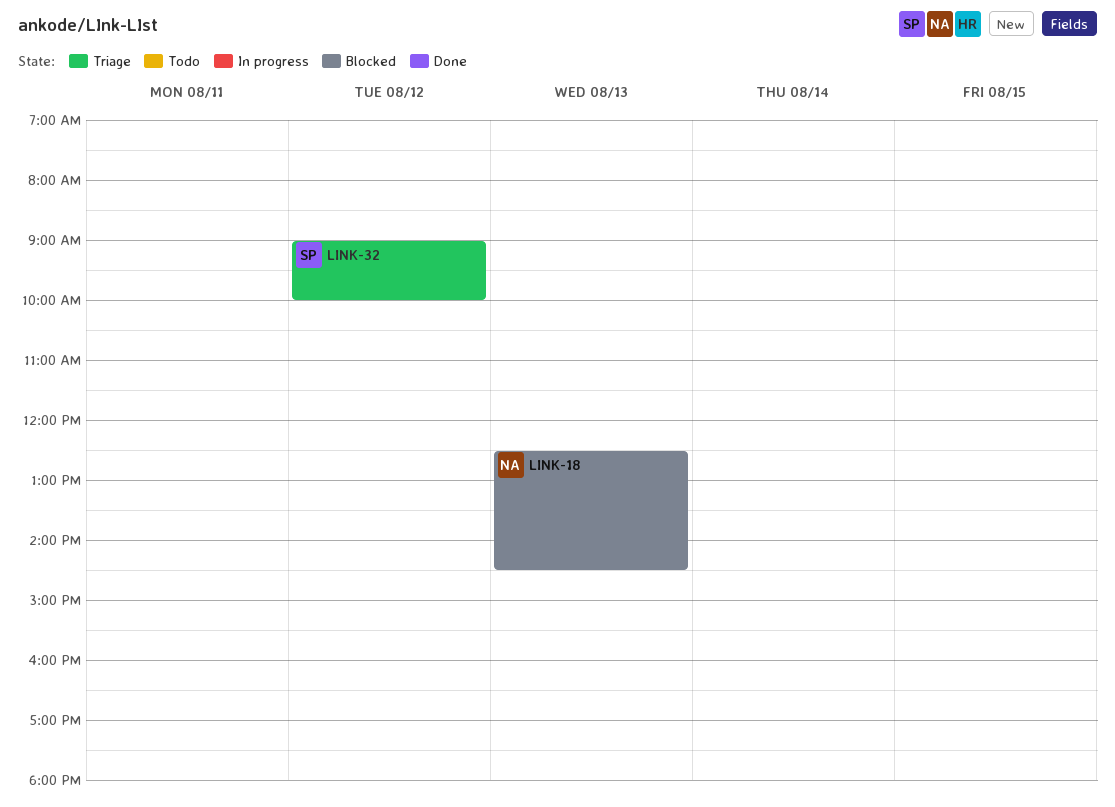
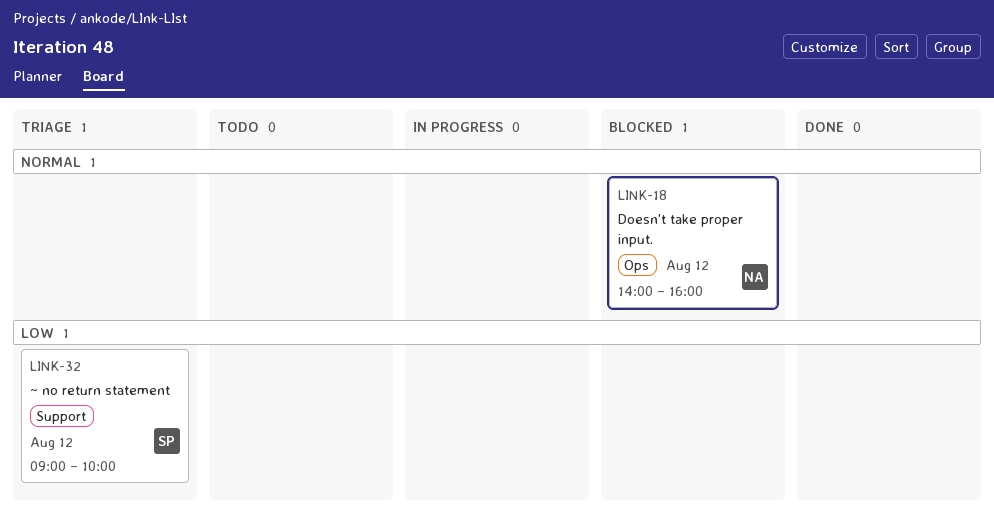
LINK-18, day: Aug 13 -> Aug 12
LINK-18, begins: 12:30 -> 14:00
LINK-18, ends: 14:30 -> 16:00

